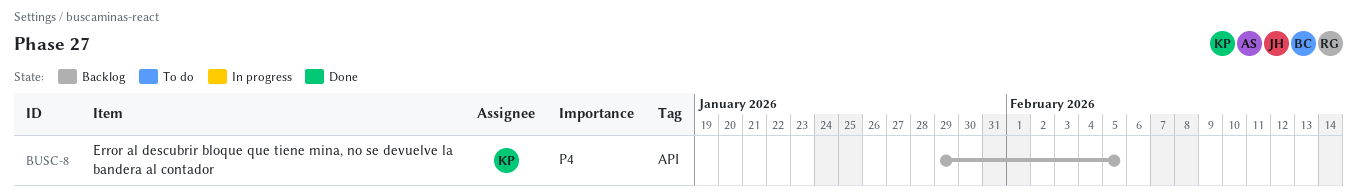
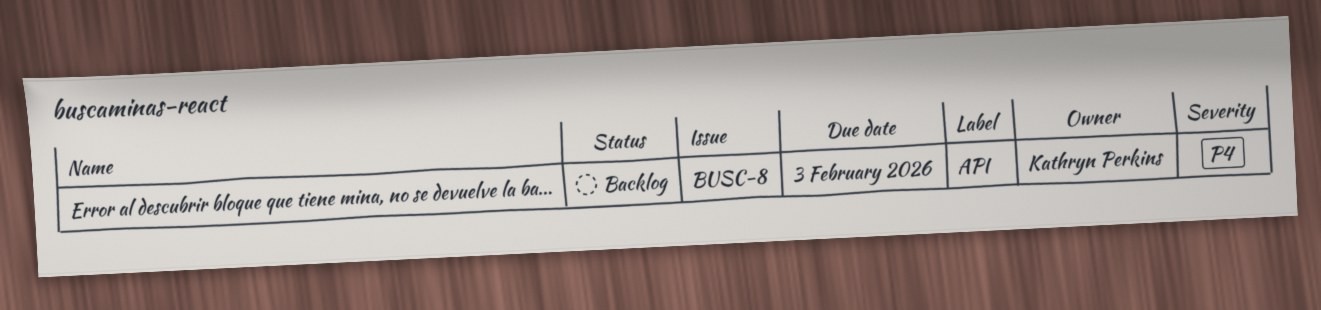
BUSC-8, due: Feb 5 -> Feb 3

